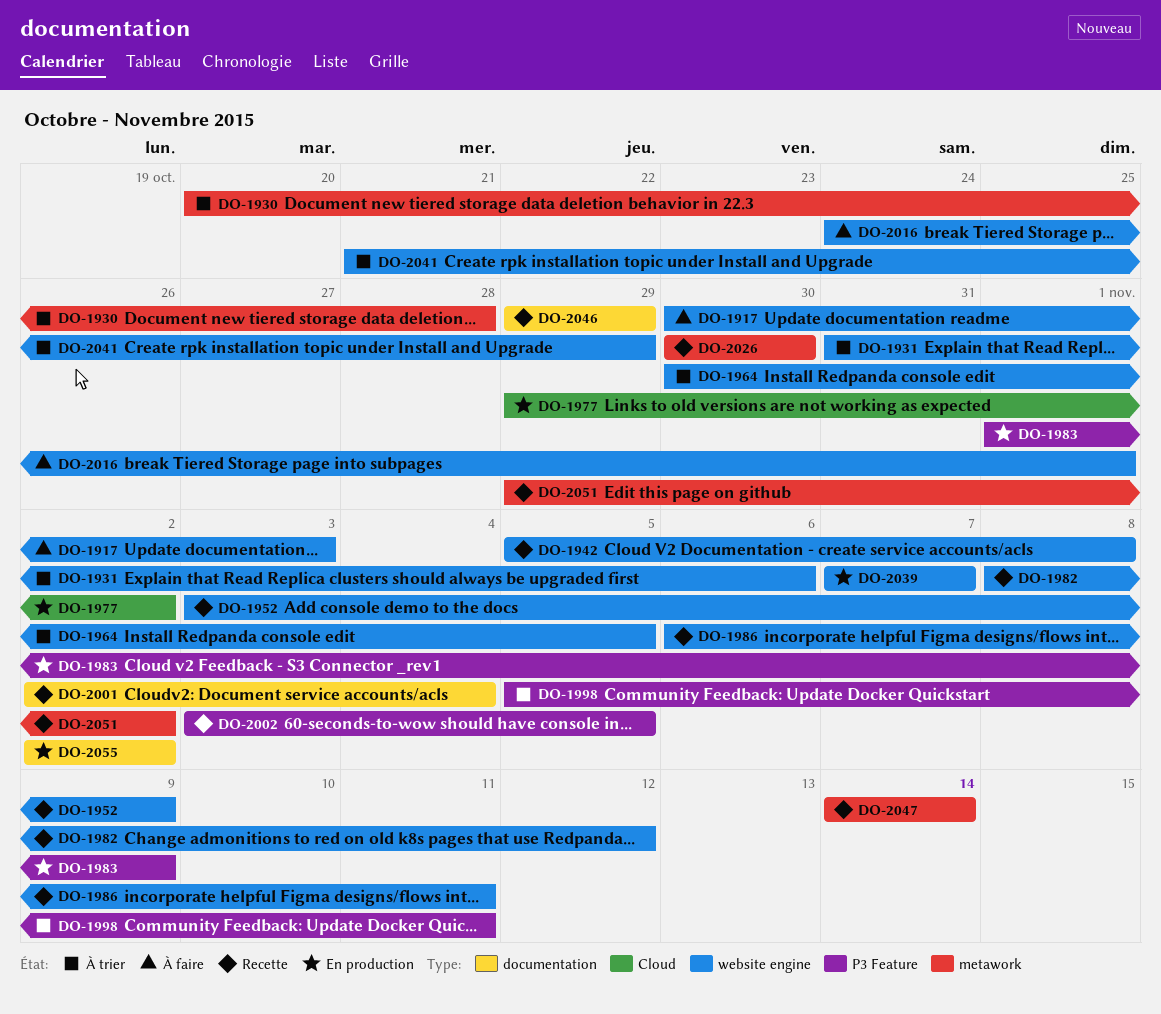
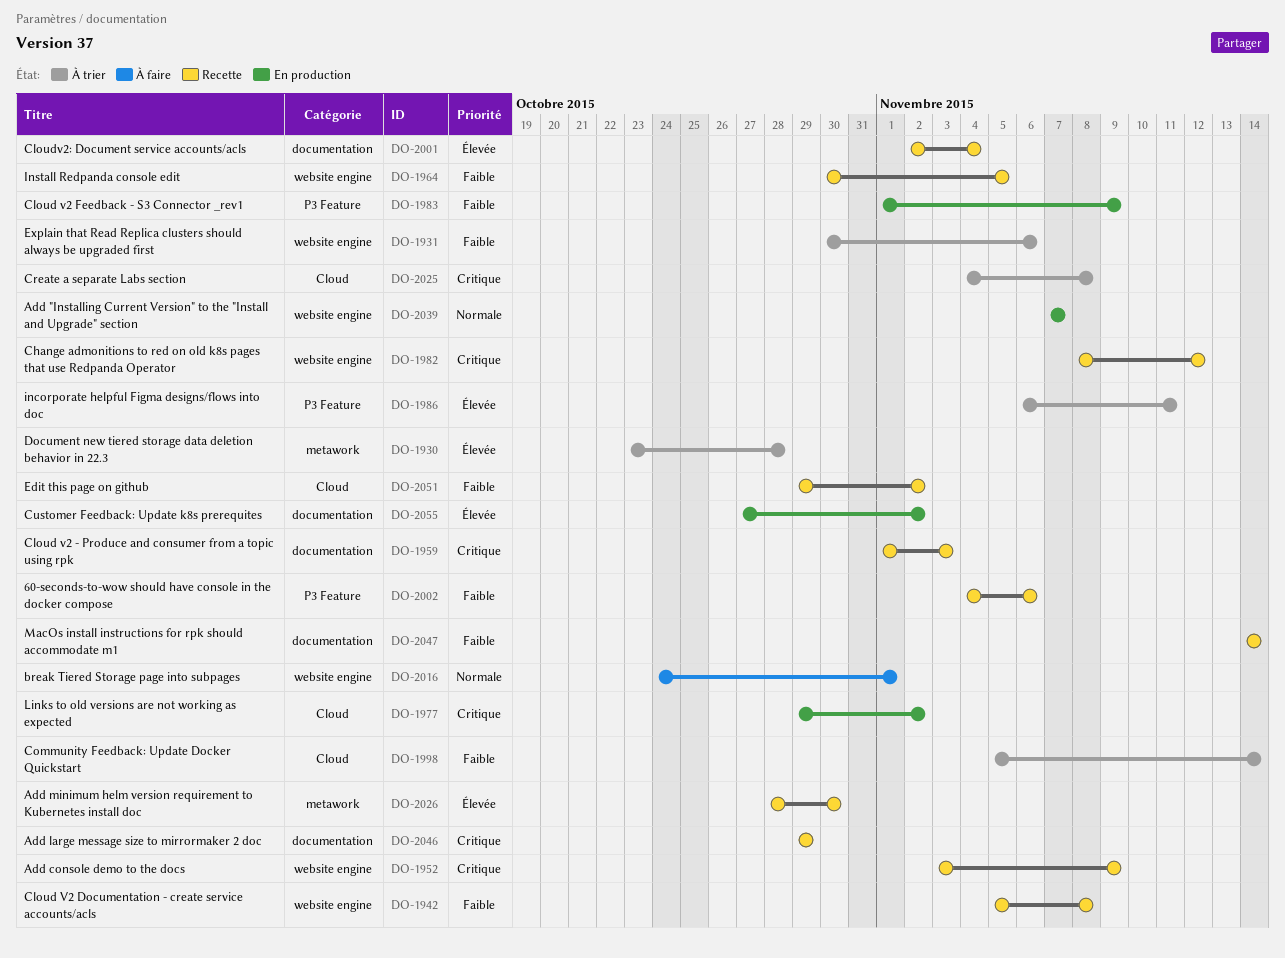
DO-1917: present -> none
DO-1930, start: Oct 20 -> Oct 23
DO-1931, start: Oct 31 -> Oct 30
DO-1959: none -> present
DO-1964, status: À trier -> Recette
DO-1986, status: Recette -> À trier
DO-1986, label: website engine -> P3 Feature
DO-1998, label: P3 Feature -> Cloud
DO-1998, due: Nov 11 -> Nov 14
DO-2002, start: Nov 3 -> Nov 4
DO-2002, due: Nov 5 -> Nov 6
DO-2025: none -> present
DO-2026, start: Oct 30 -> Oct 28
DO-2041: present -> none
DO-2047, label: metawork -> documentation
DO-2051, label: metawork -> Cloud
DO-2055, start: Nov 2 -> Oct 27

